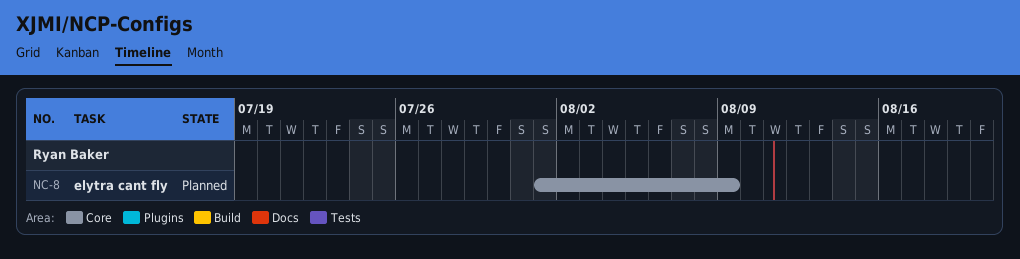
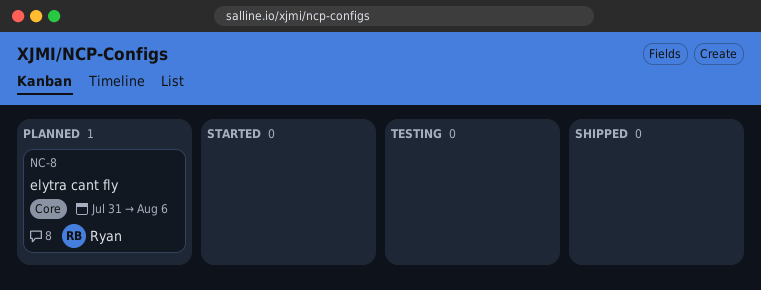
NC-8, start: Aug 1 -> Jul 31
NC-8, due: Aug 9 -> Aug 6

